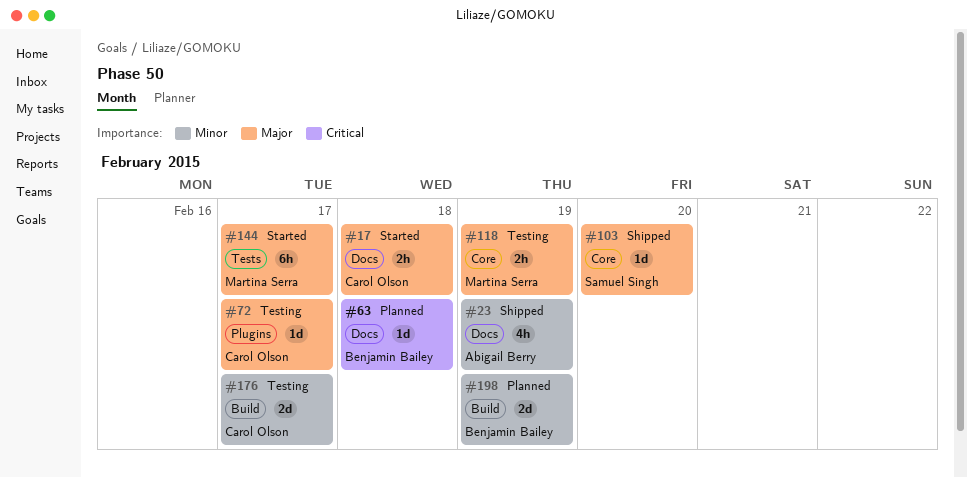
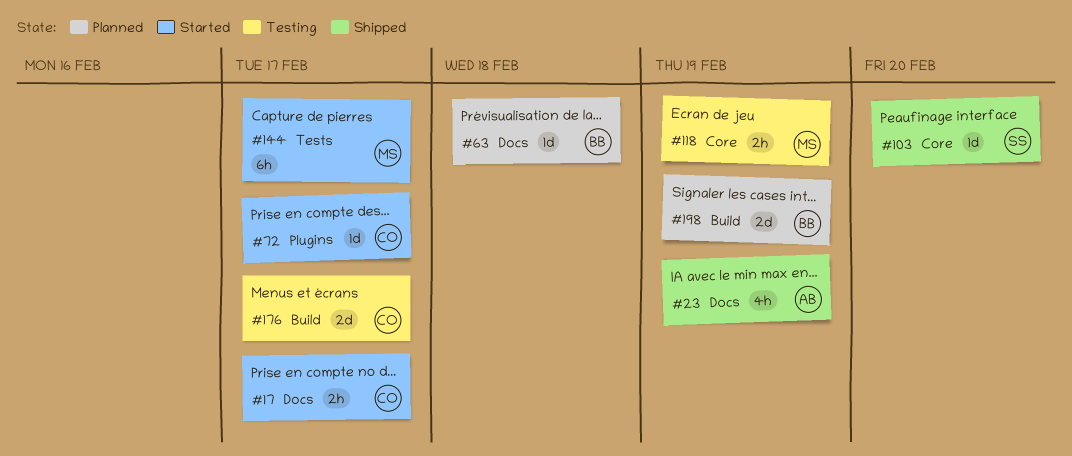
#17, due: Feb 18 -> Feb 17
#72, status: Testing -> Started

